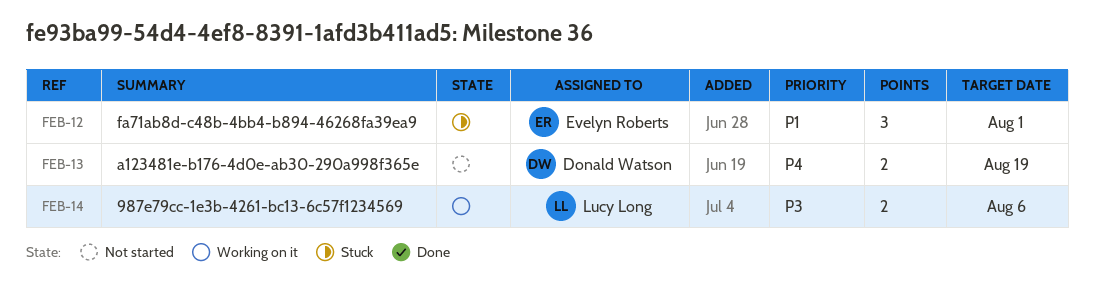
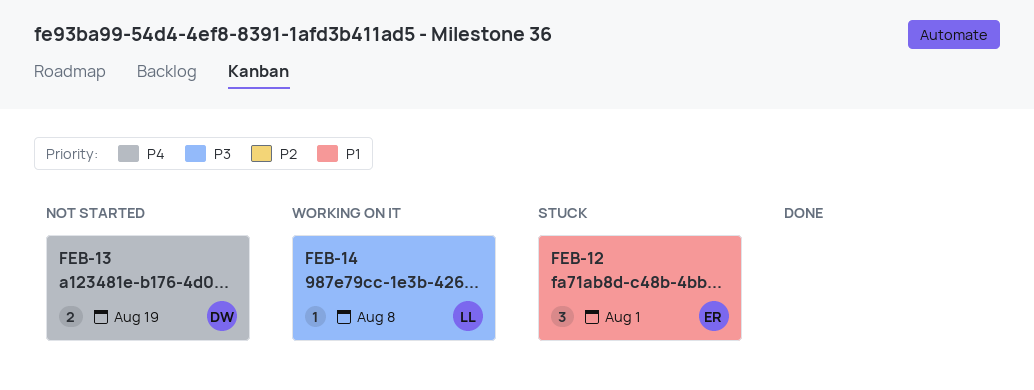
FEB-14, estimate: 2 -> 1
FEB-14, due: Aug 6 -> Aug 8

